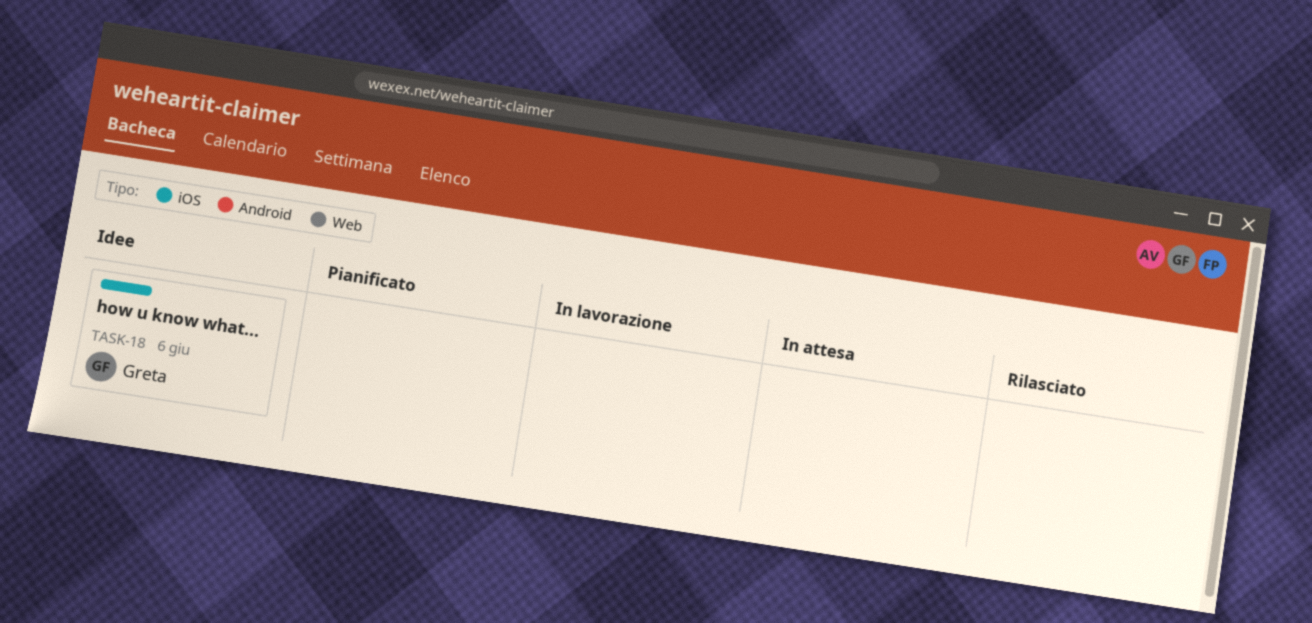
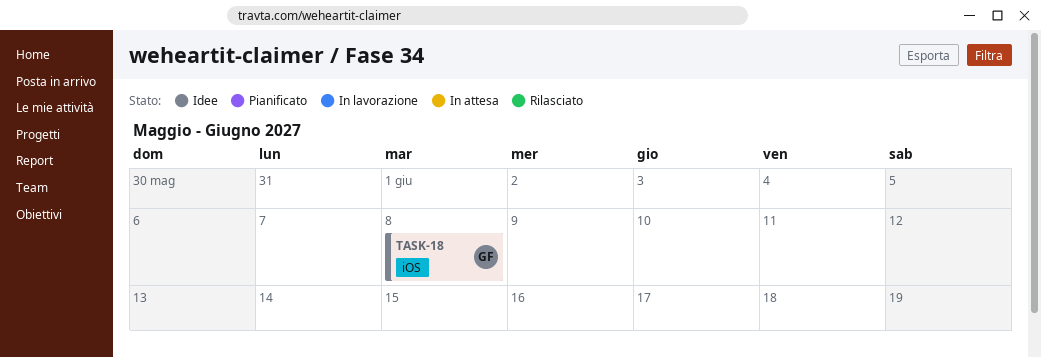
TASK-18, due: Jun 6 -> Jun 8

